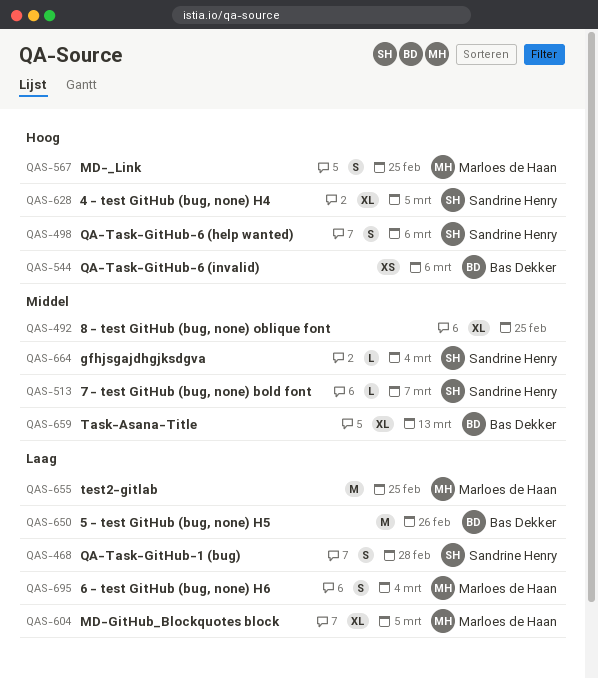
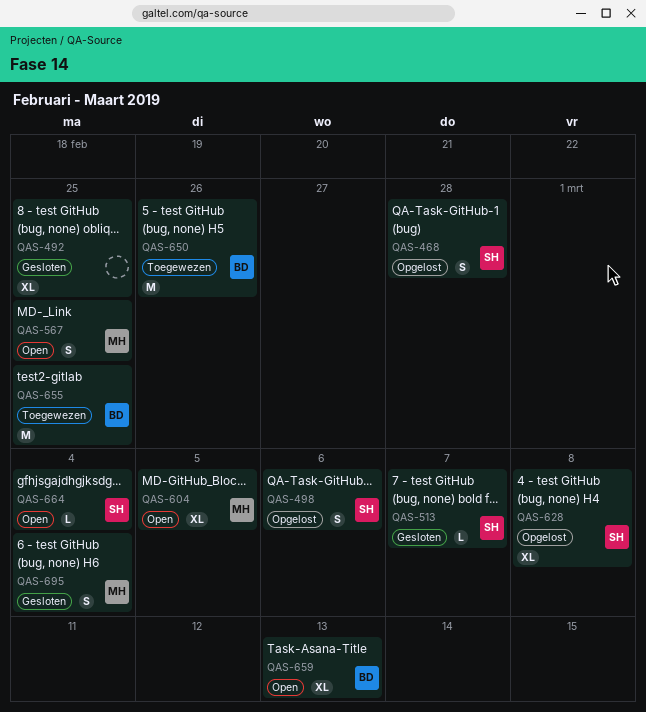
QAS-544: present -> none
QAS-628, due: Mar 5 -> Mar 8
QAS-655, owner: Marloes de Haan -> Bas Dekker

